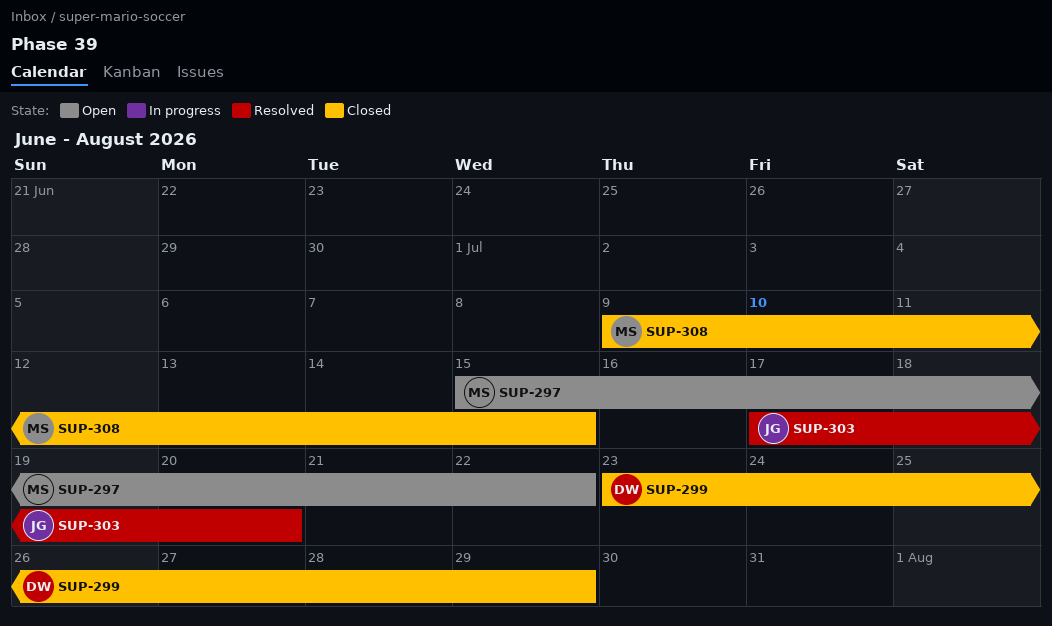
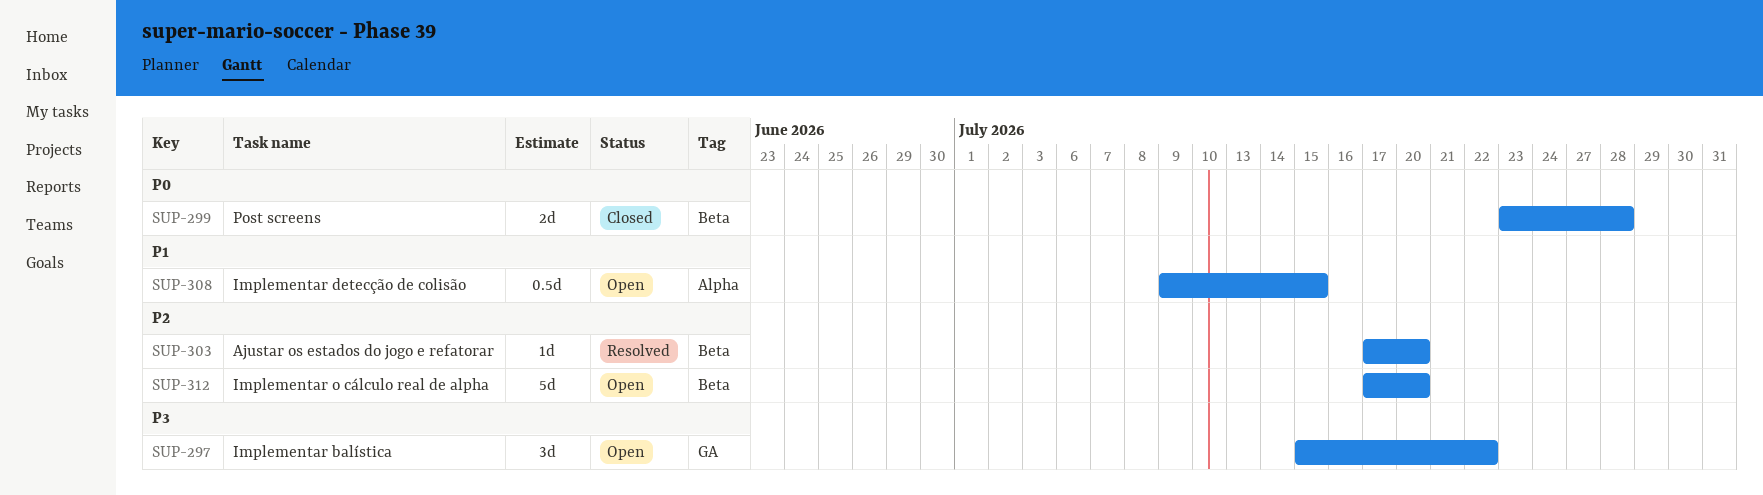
SUP-299, due: Jul 29 -> Jul 28
SUP-308, status: Closed -> Open
SUP-312: none -> present

